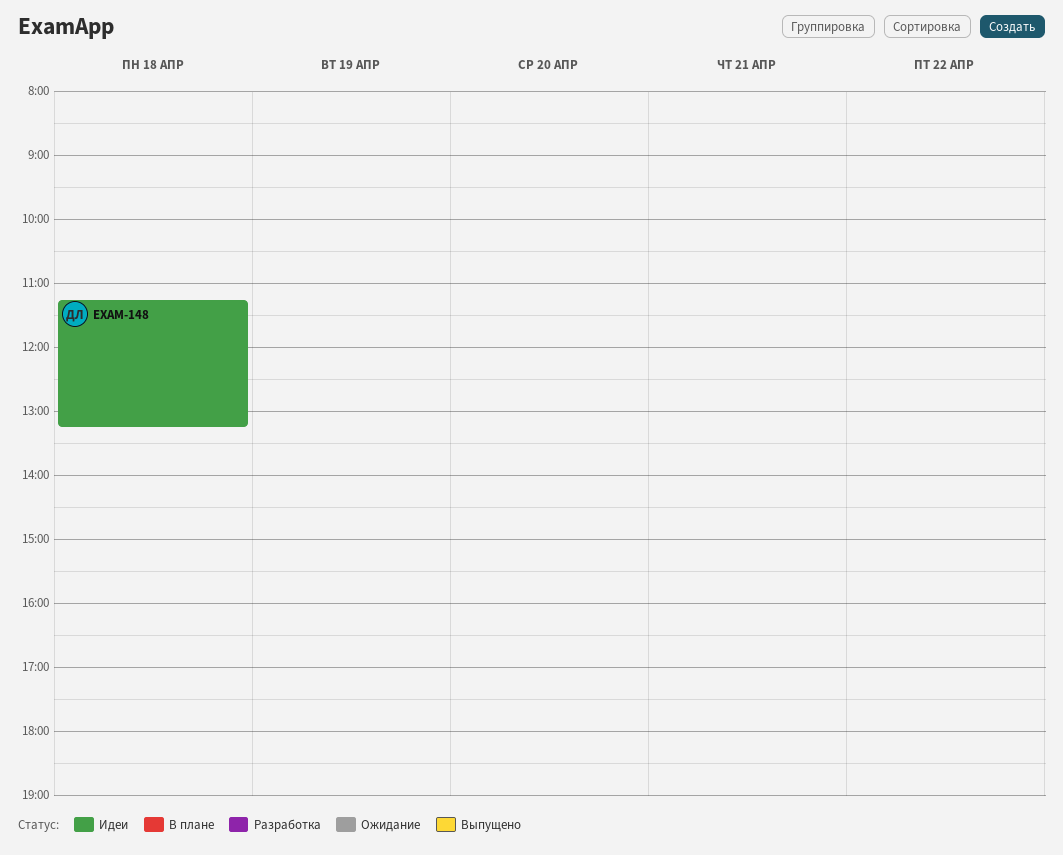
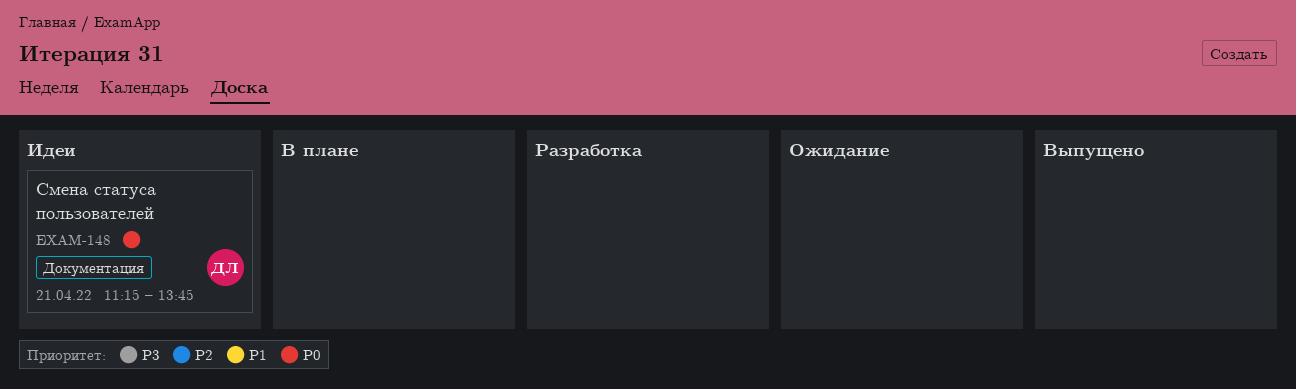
EXAM-148, day: Apr 18 -> Apr 21
EXAM-148, ends: 13:15 -> 13:45

